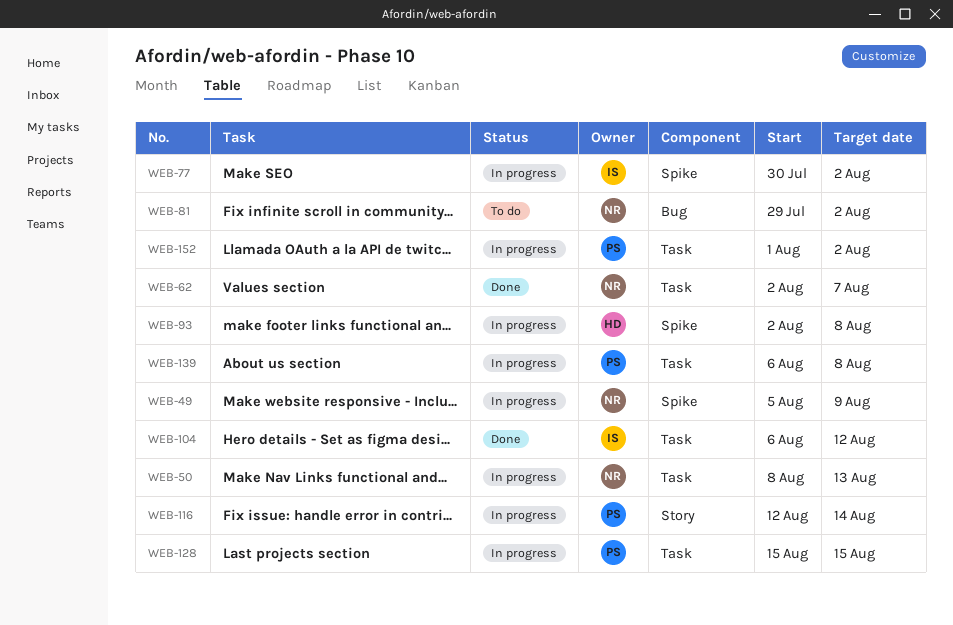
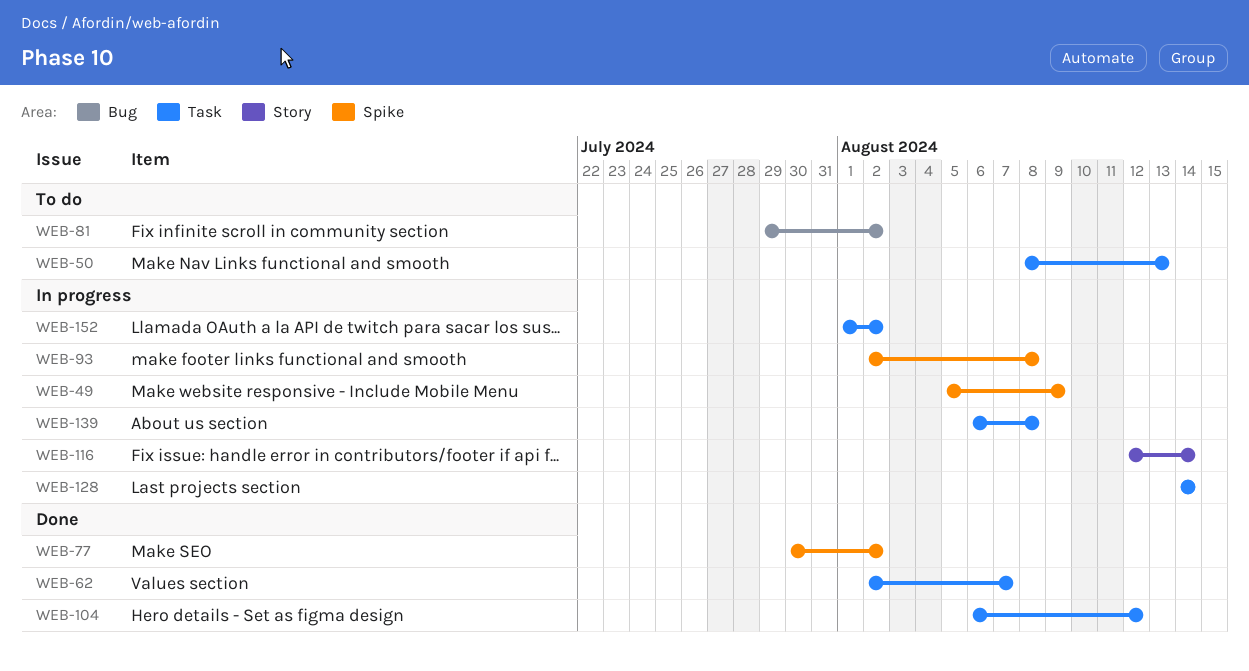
WEB-50, status: In progress -> To do
WEB-77, status: In progress -> Done
WEB-128, start: Aug 15 -> Aug 14
WEB-128, due: Aug 15 -> Aug 14

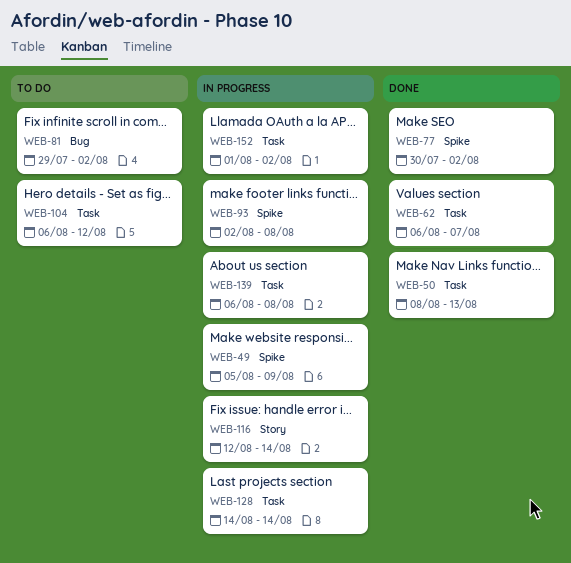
WEB-50, status: To do -> Done
WEB-62, start: Aug 2 -> Aug 6
WEB-104, status: Done -> To do

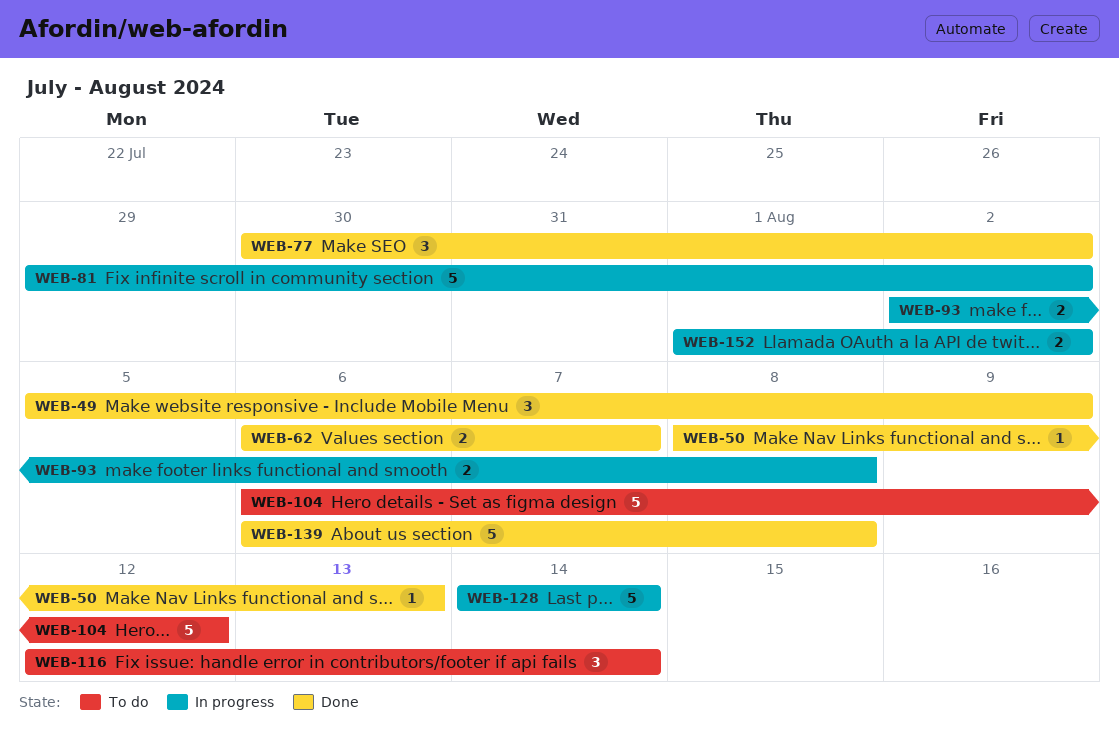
WEB-49, status: In progress -> Done
WEB-81, status: To do -> In progress
WEB-116, status: In progress -> To do
WEB-139, status: In progress -> Done

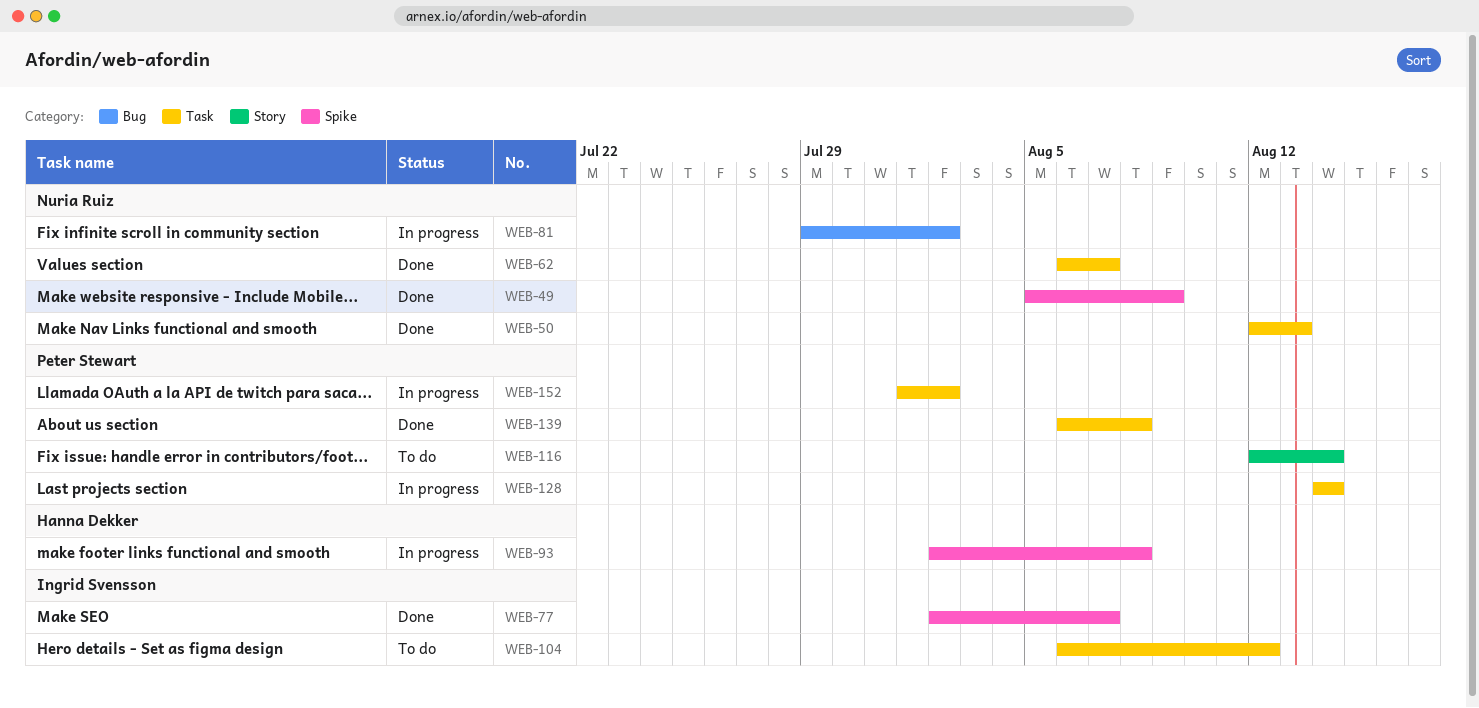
WEB-50, start: Aug 8 -> Aug 12
WEB-77, start: Jul 30 -> Aug 2
WEB-77, due: Aug 2 -> Aug 7

